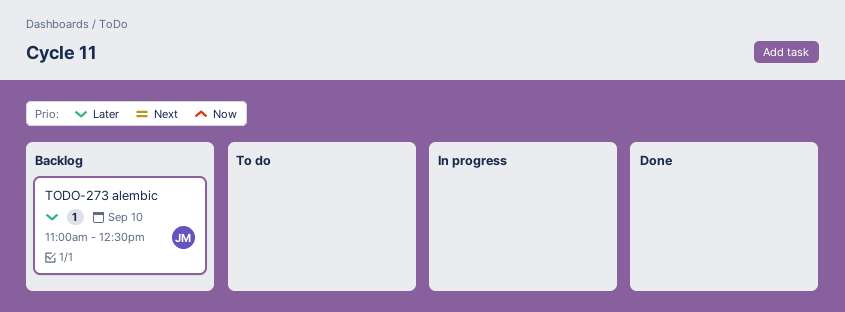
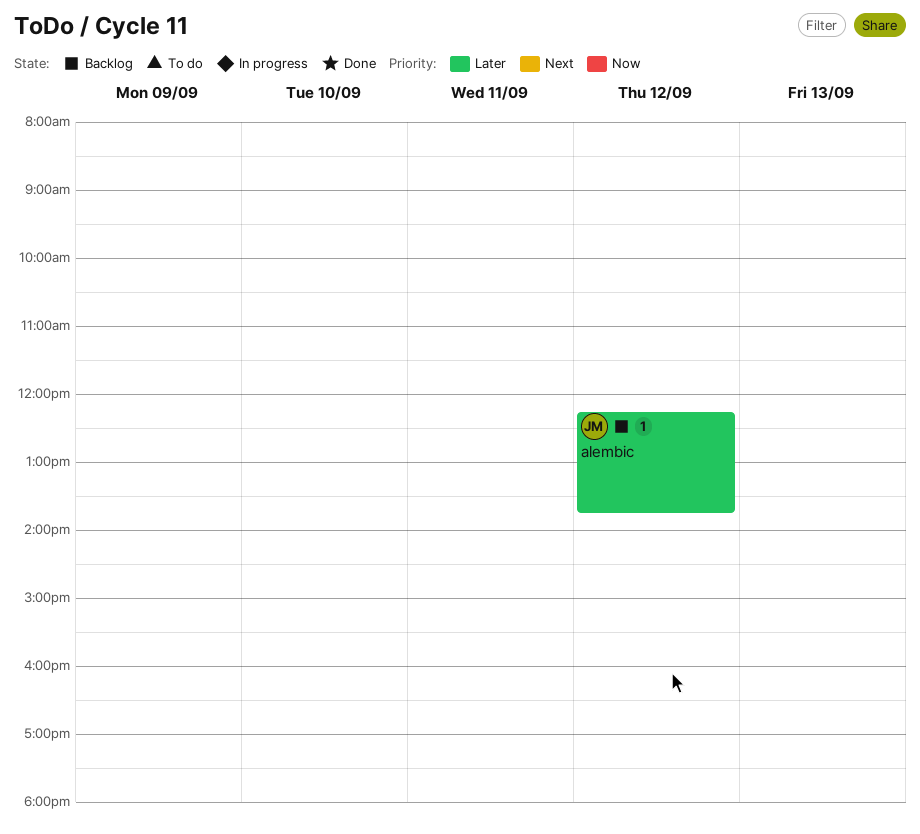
alembic, day: Sep 10 -> Sep 12
alembic, begins: 11:00 -> 12:15
alembic, ends: 12:30 -> 13:45

